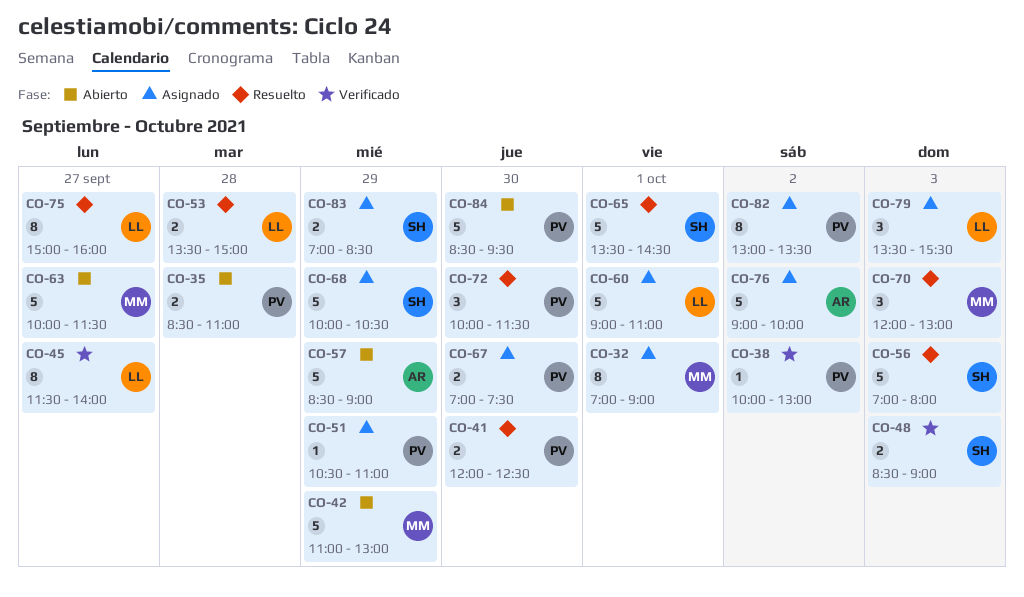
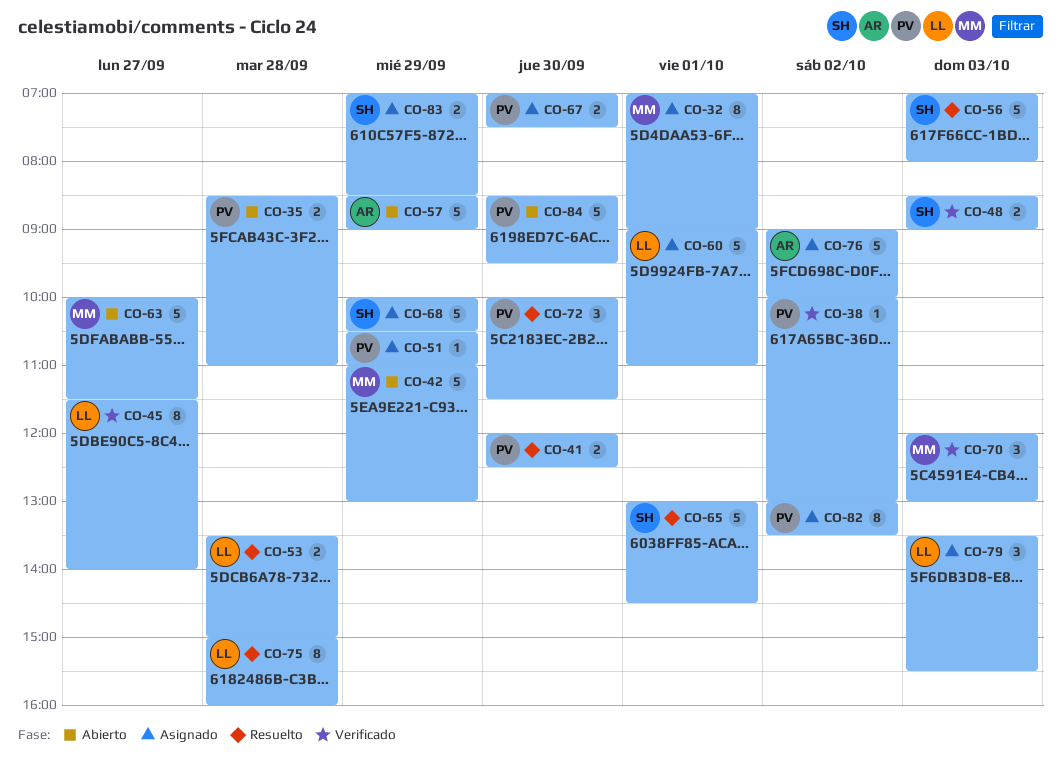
CO-65, begins: 13:30 -> 13:00
CO-70, status: Resuelto -> Verificado
CO-75, day: Sep 27 -> Sep 28

